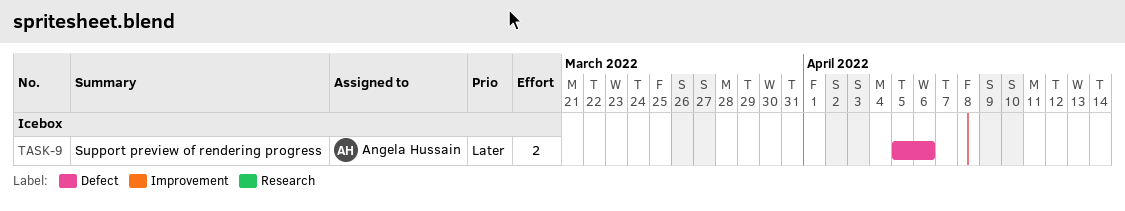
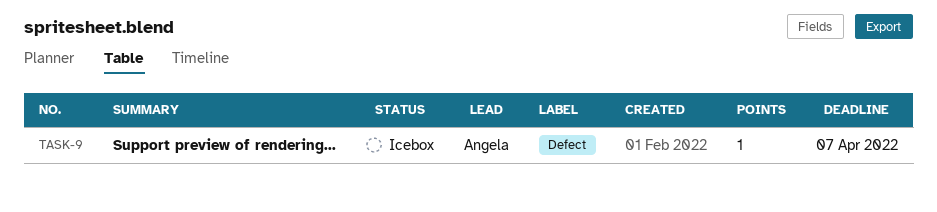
TASK-9, estimate: 2 -> 1
TASK-9, due: Apr 6 -> Apr 7

